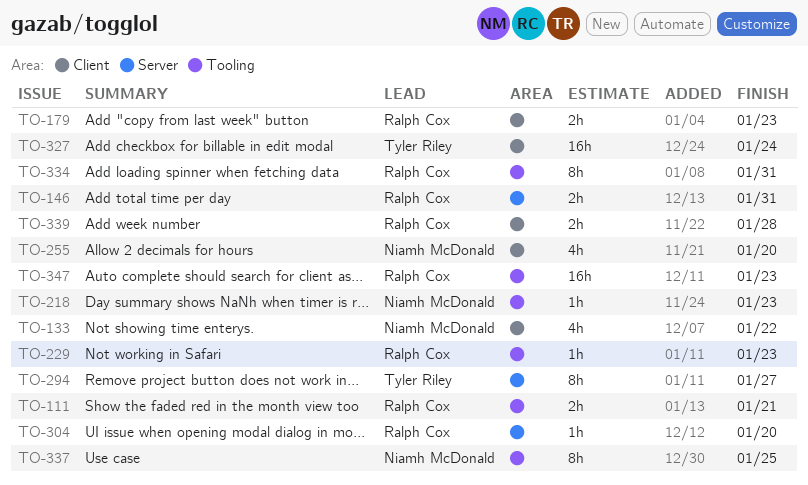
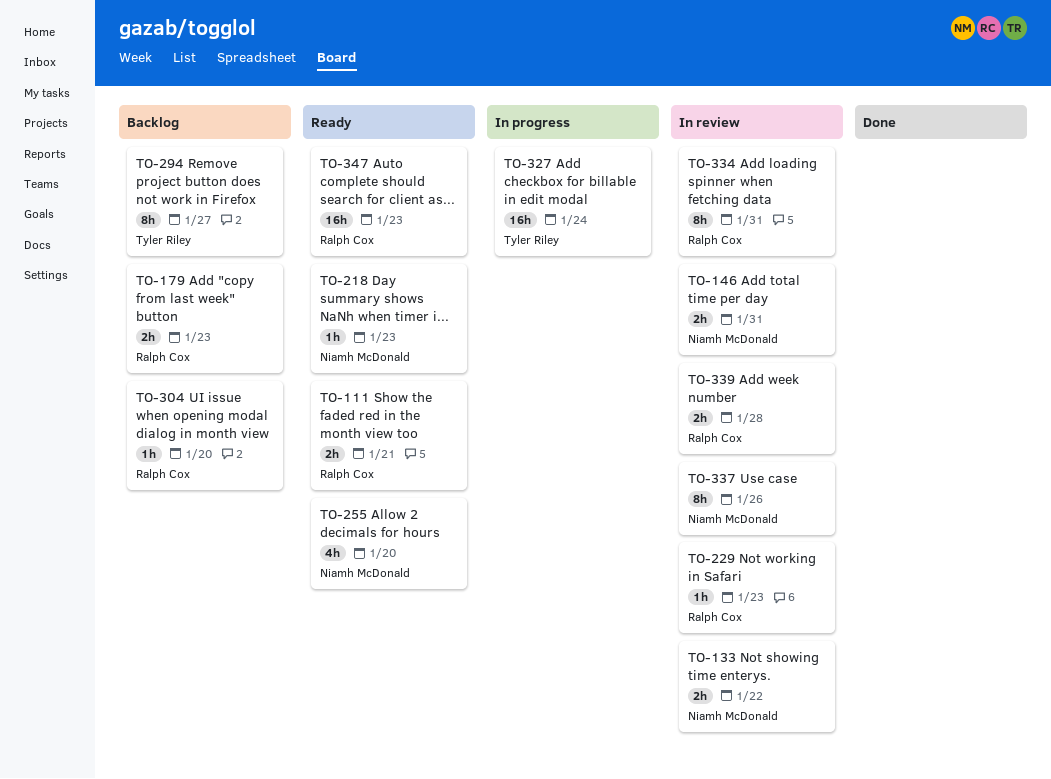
TO-133, estimate: 4h -> 2h
TO-146, owner: Ralph Cox -> Niamh McDonald
TO-337, due: Jan 25 -> Jan 26

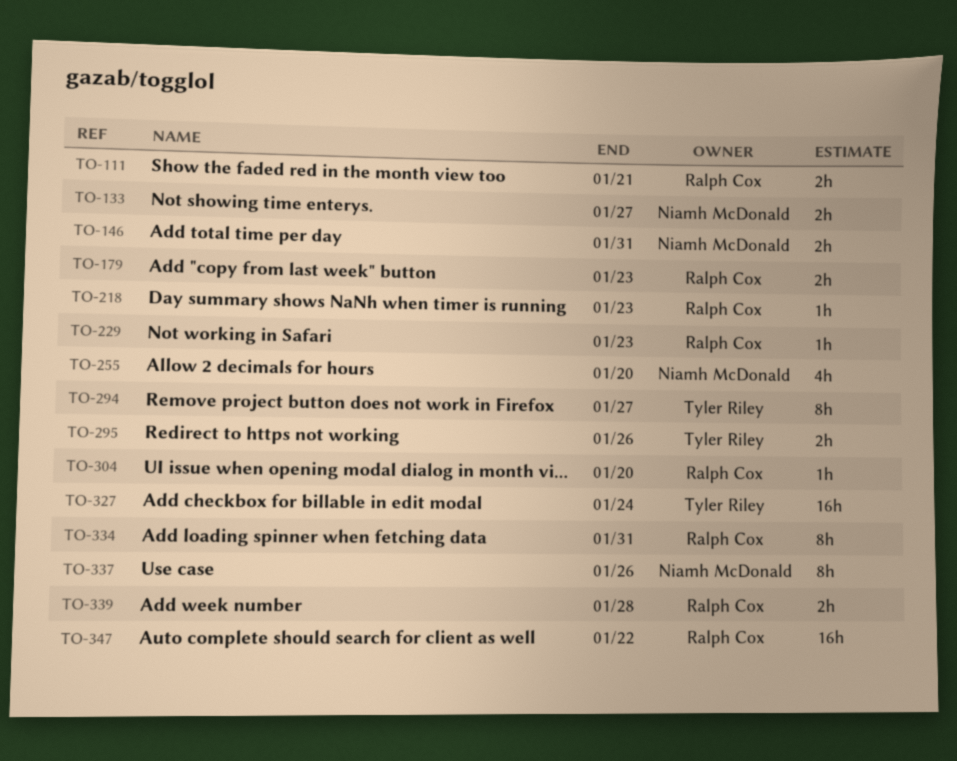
TO-133, due: Jan 22 -> Jan 27
TO-218, owner: Niamh McDonald -> Ralph Cox
TO-295: none -> present
TO-347, due: Jan 23 -> Jan 22

